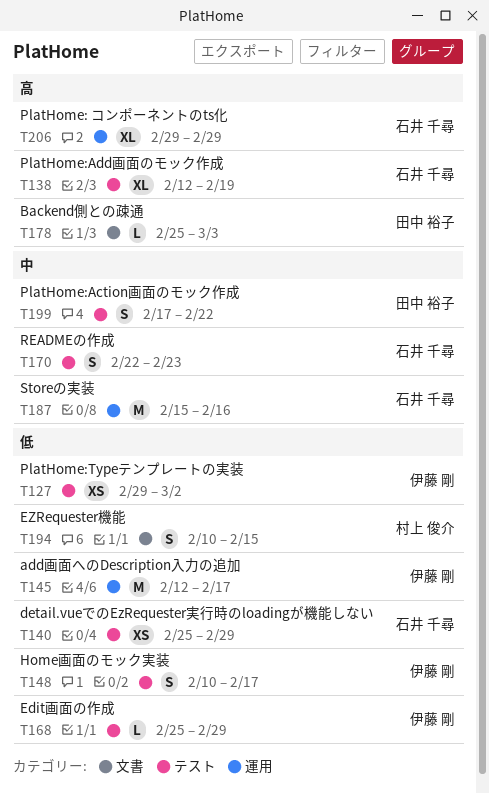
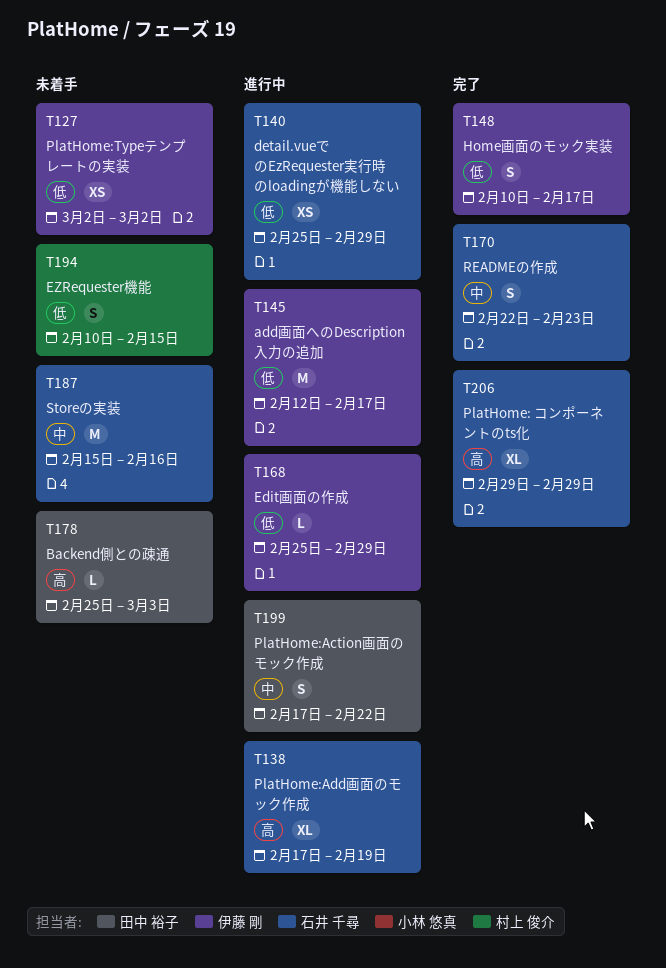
T127, start: Feb 29 -> Mar 2
T138, start: Feb 12 -> Feb 17

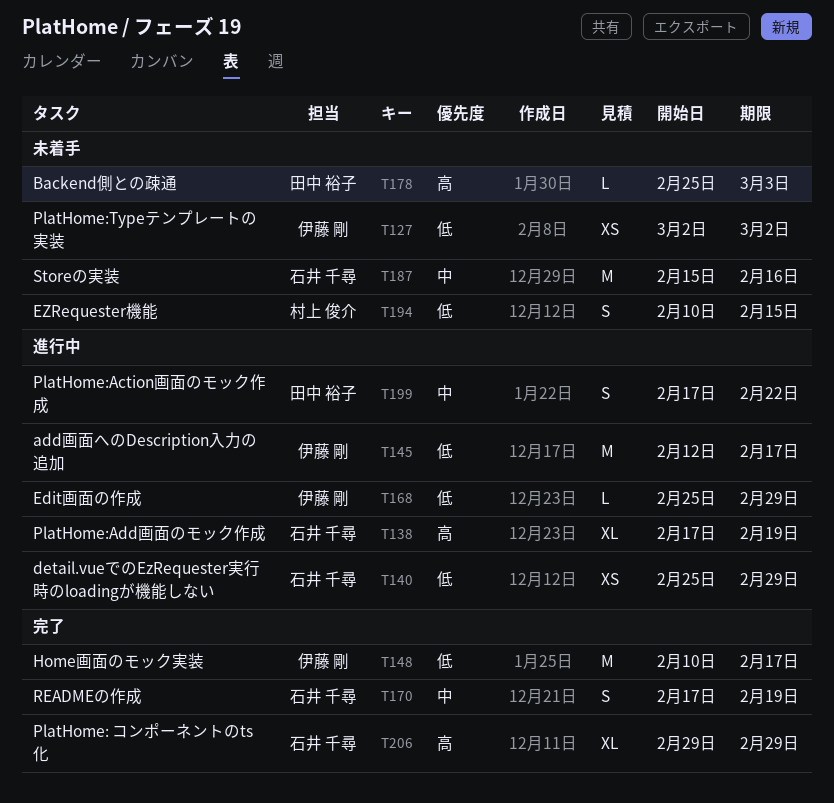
T148, estimate: S -> M
T170, start: Feb 22 -> Feb 17
T170, due: Feb 23 -> Feb 19

